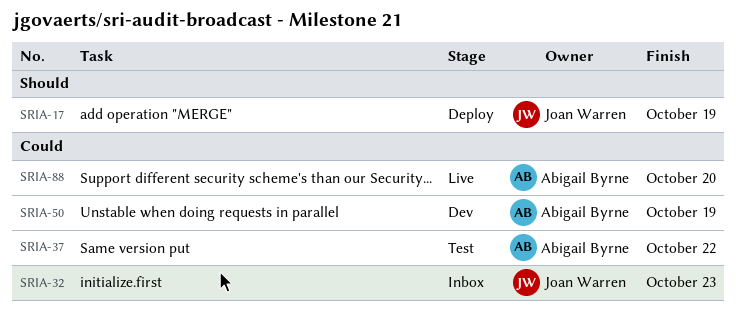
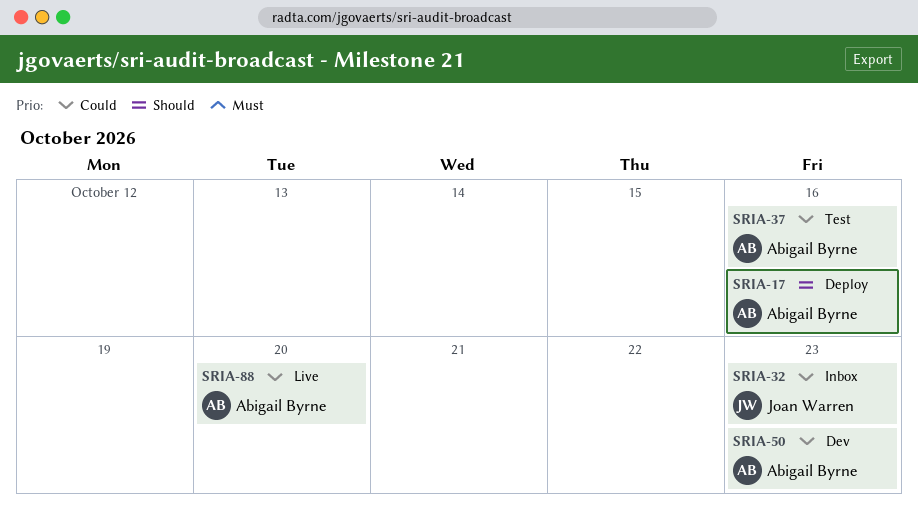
SRIA-17, owner: Joan Warren -> Abigail Byrne
SRIA-17, due: Oct 19 -> Oct 16
SRIA-37, due: Oct 22 -> Oct 16
SRIA-50, due: Oct 19 -> Oct 23

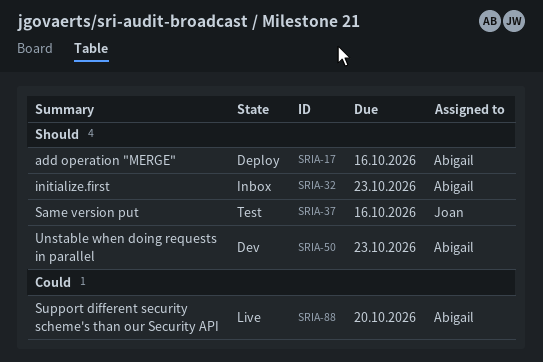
SRIA-32, owner: Joan Warren -> Abigail Byrne
SRIA-32, priority: Could -> Should
SRIA-37, owner: Abigail Byrne -> Joan Warren
SRIA-37, priority: Could -> Should
SRIA-50, priority: Could -> Should

